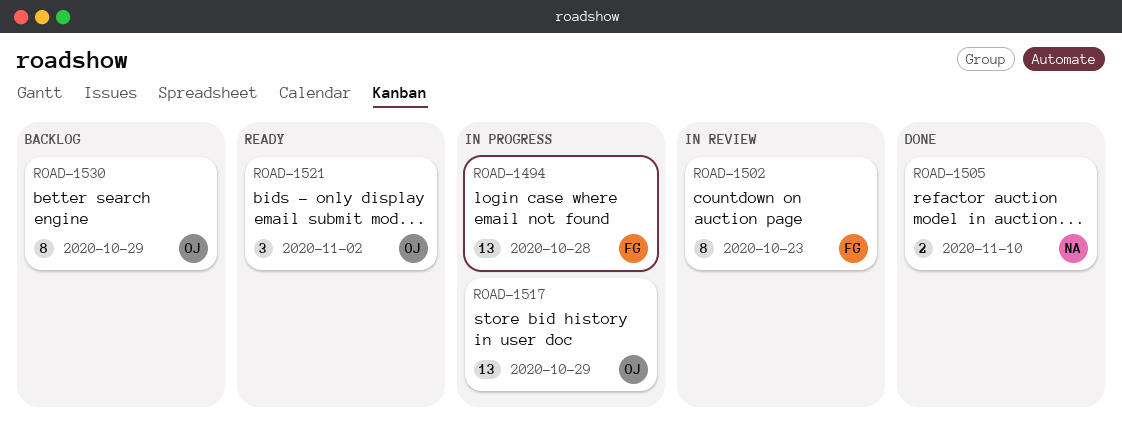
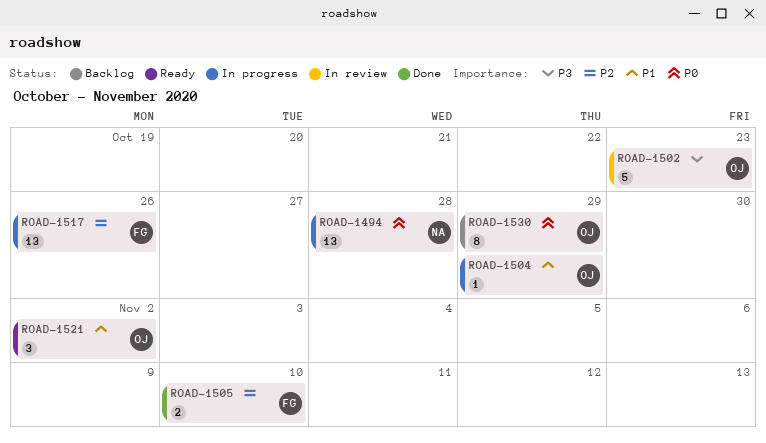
ROAD-1494, owner: FG -> NA
ROAD-1502, owner: FG -> OJ
ROAD-1502, estimate: 8 -> 5
ROAD-1504: none -> present
ROAD-1505, owner: NA -> FG
ROAD-1517, owner: OJ -> FG
ROAD-1517, due: Oct 29 -> Oct 26

